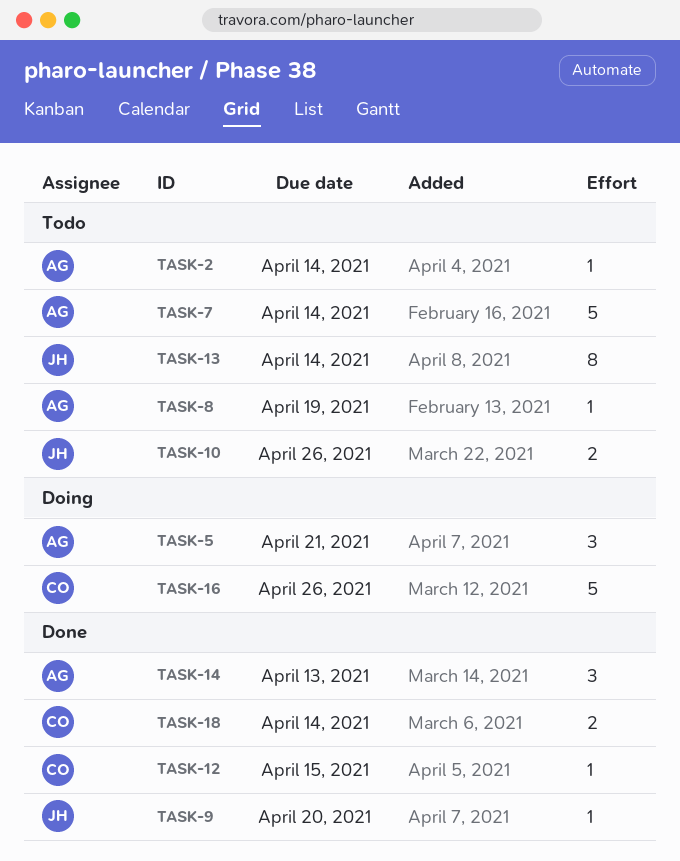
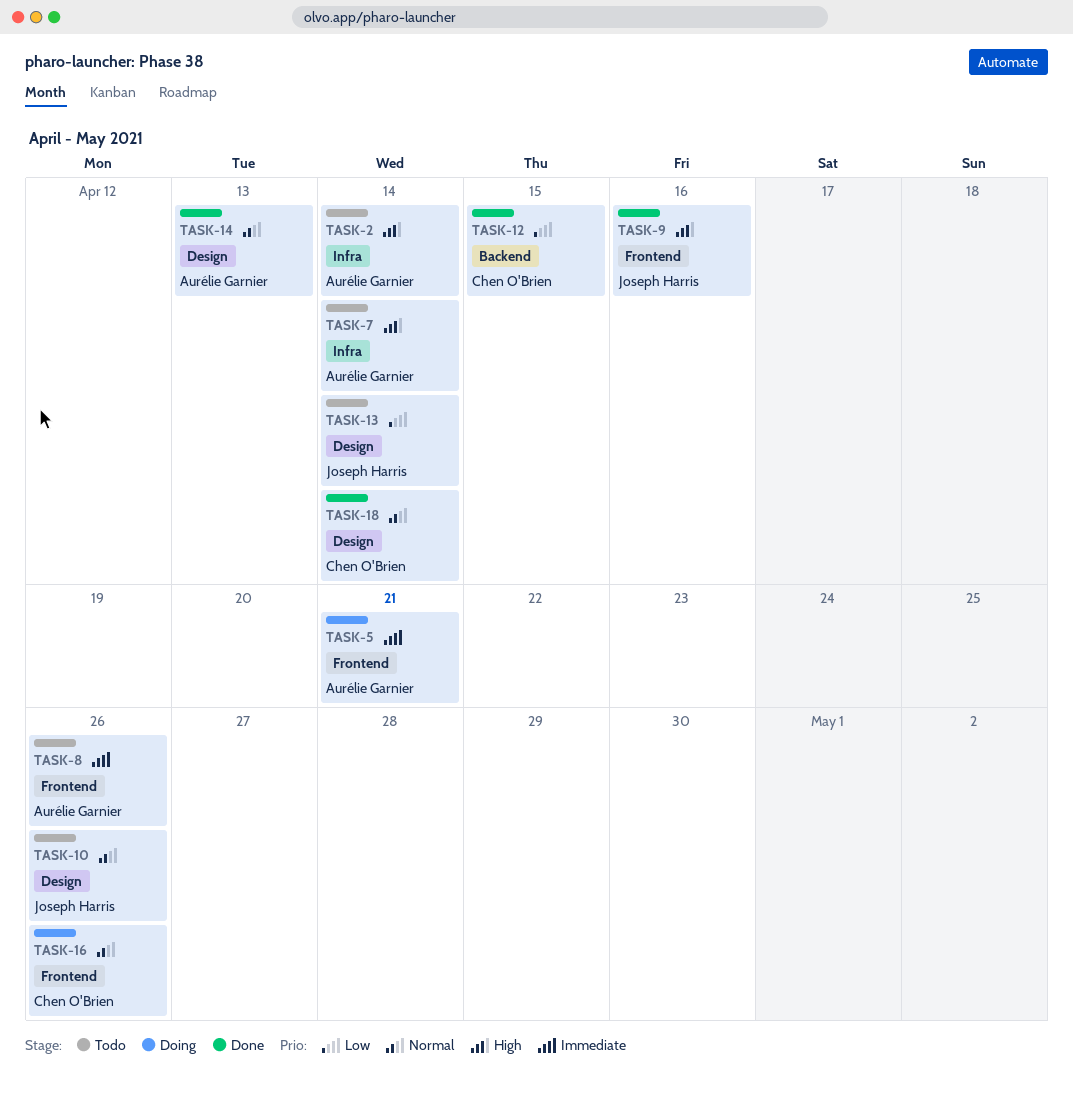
TASK-8, due: Apr 19 -> Apr 26
TASK-9, due: Apr 20 -> Apr 16

